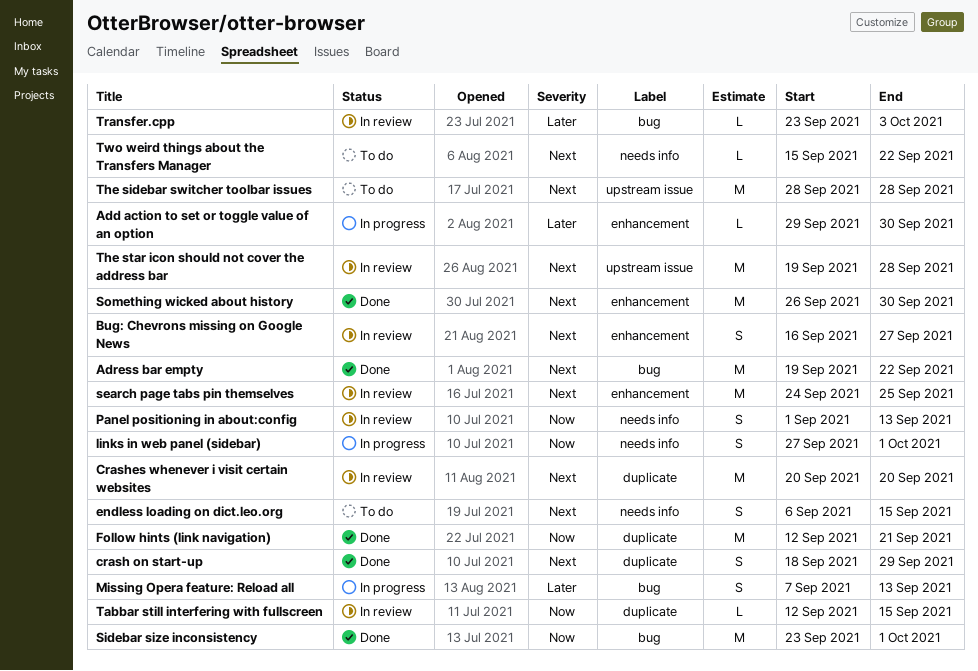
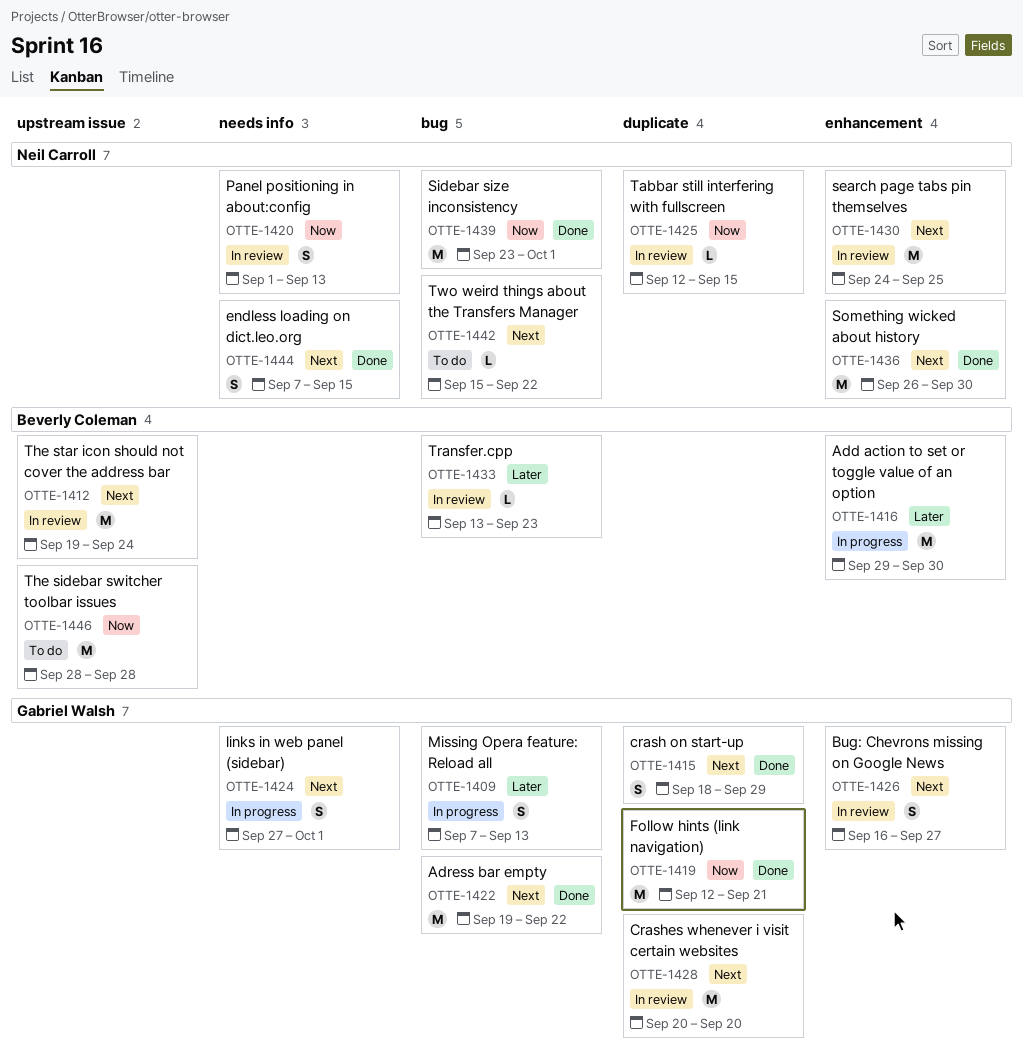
Add action to set or toggle value of an option, estimate: L -> M
endless loading on dict.leo.org, status: To do -> Done
endless loading on dict.leo.org, start: Sep 6 -> Sep 7
links in web panel (sidebar), priority: Now -> Next
The sidebar switcher toolbar issues, priority: Next -> Now
The star icon should not cover the address bar, due: Sep 28 -> Sep 24
Transfer.cpp, start: Sep 23 -> Sep 13
Transfer.cpp, due: Oct 3 -> Sep 23
Two weird things about the Transfers Manager, label: needs info -> bug

